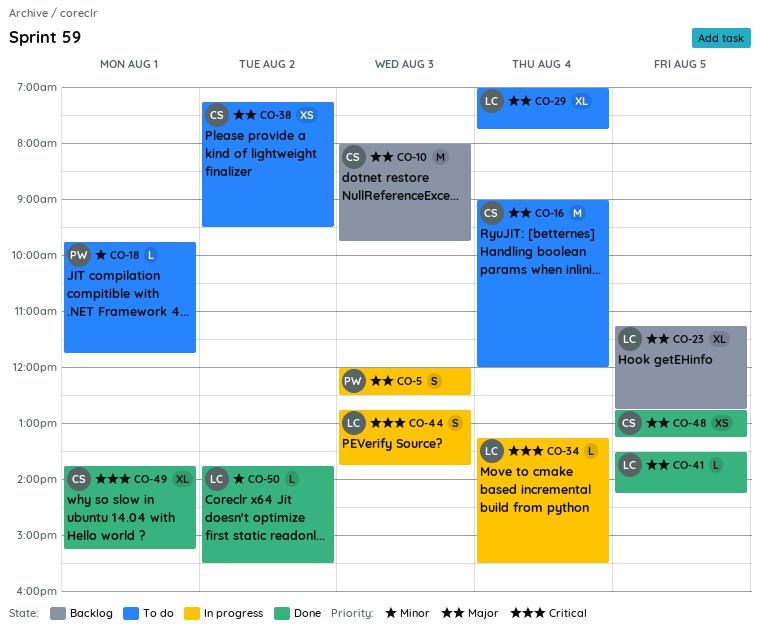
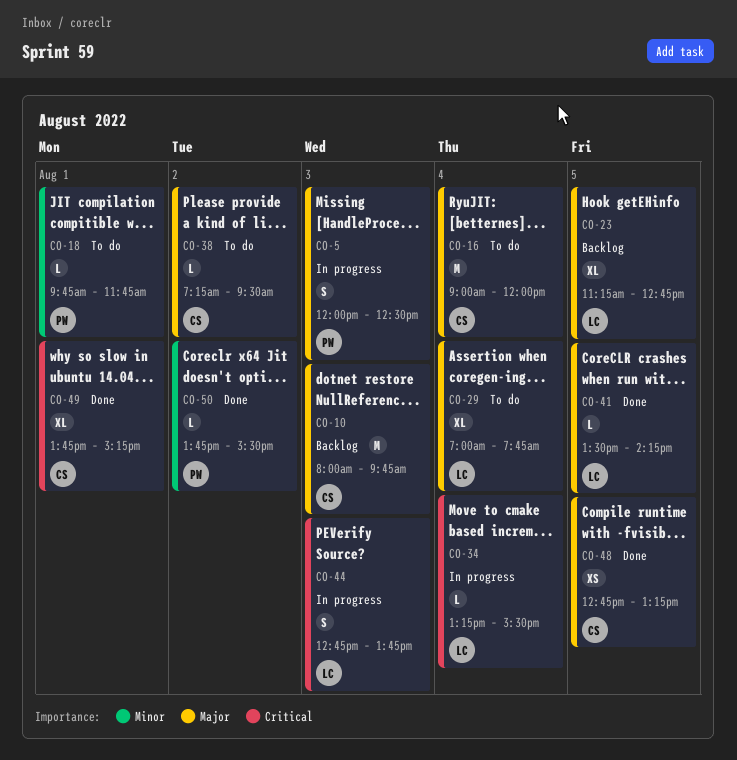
CO-38, estimate: XS -> L
CO-50, owner: LC -> PW

